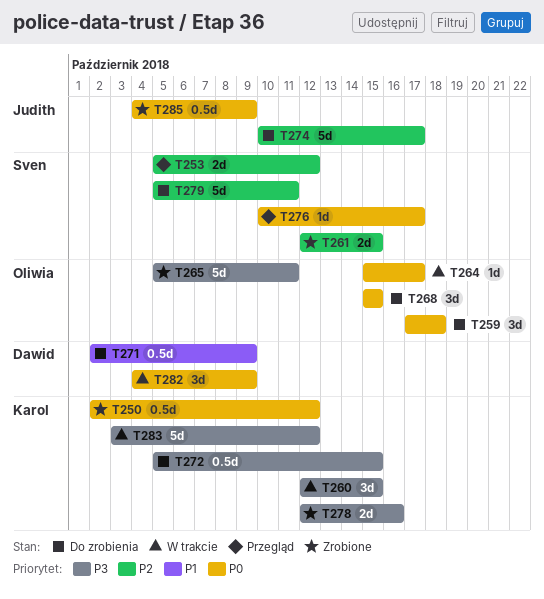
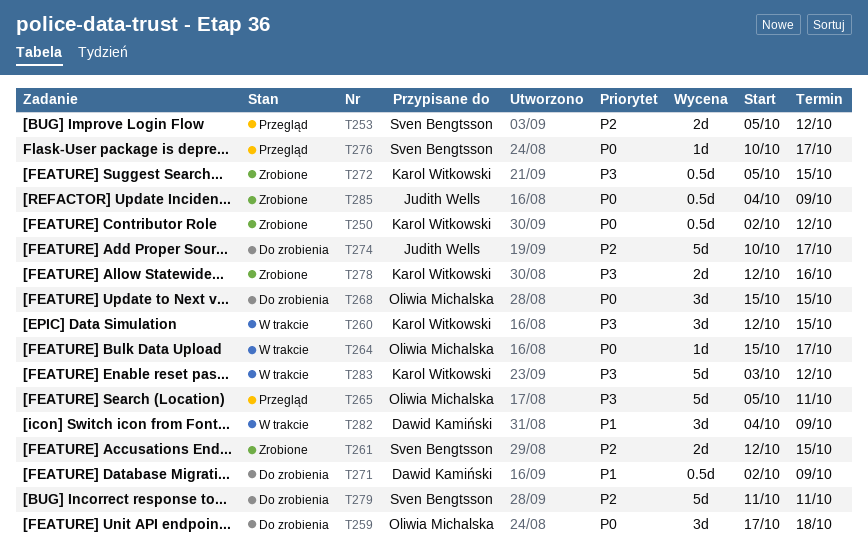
T265, status: Zrobione -> Przegląd
T272, status: Do zrobienia -> Zrobione
T279, start: Oct 5 -> Oct 11
T282, priority: P0 -> P1

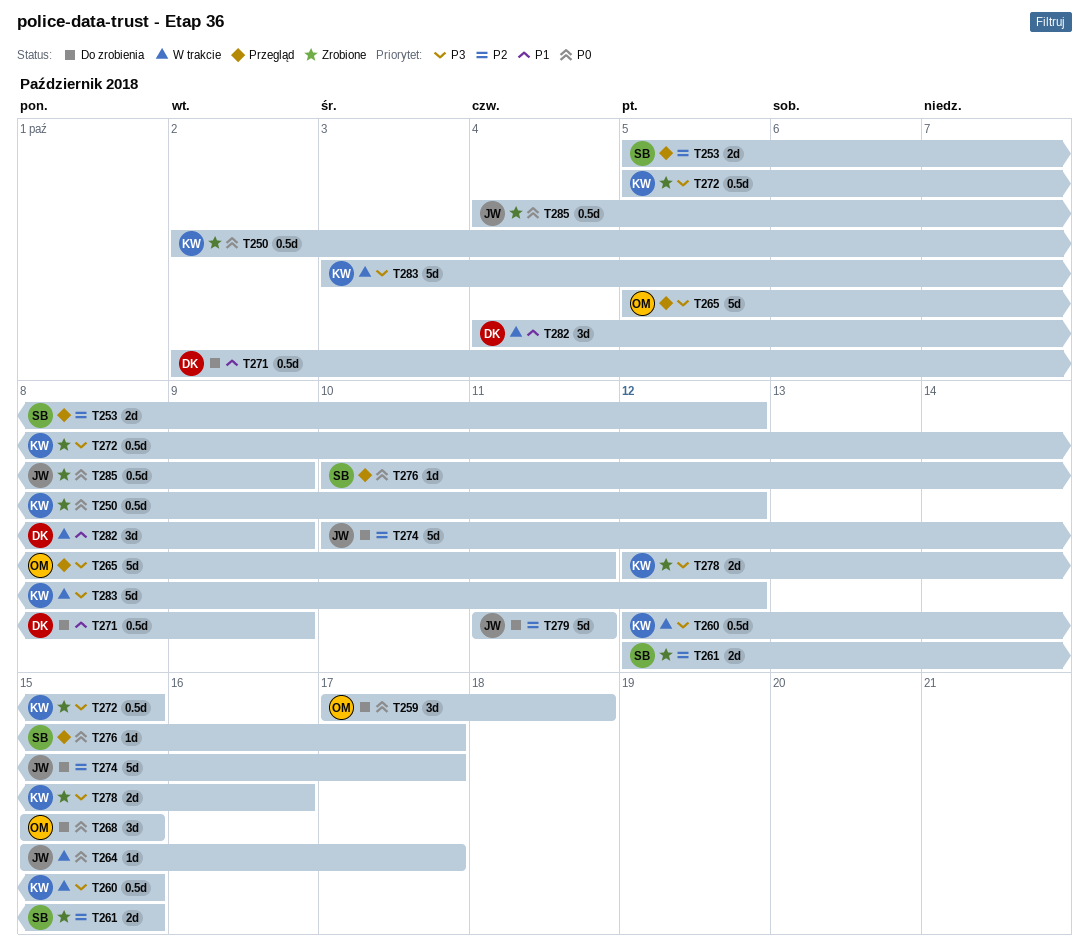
T260, estimate: 3d -> 0.5d
T264, owner: Oliwia Michalska -> Judith Wells
T279, owner: Sven Bengtsson -> Judith Wells

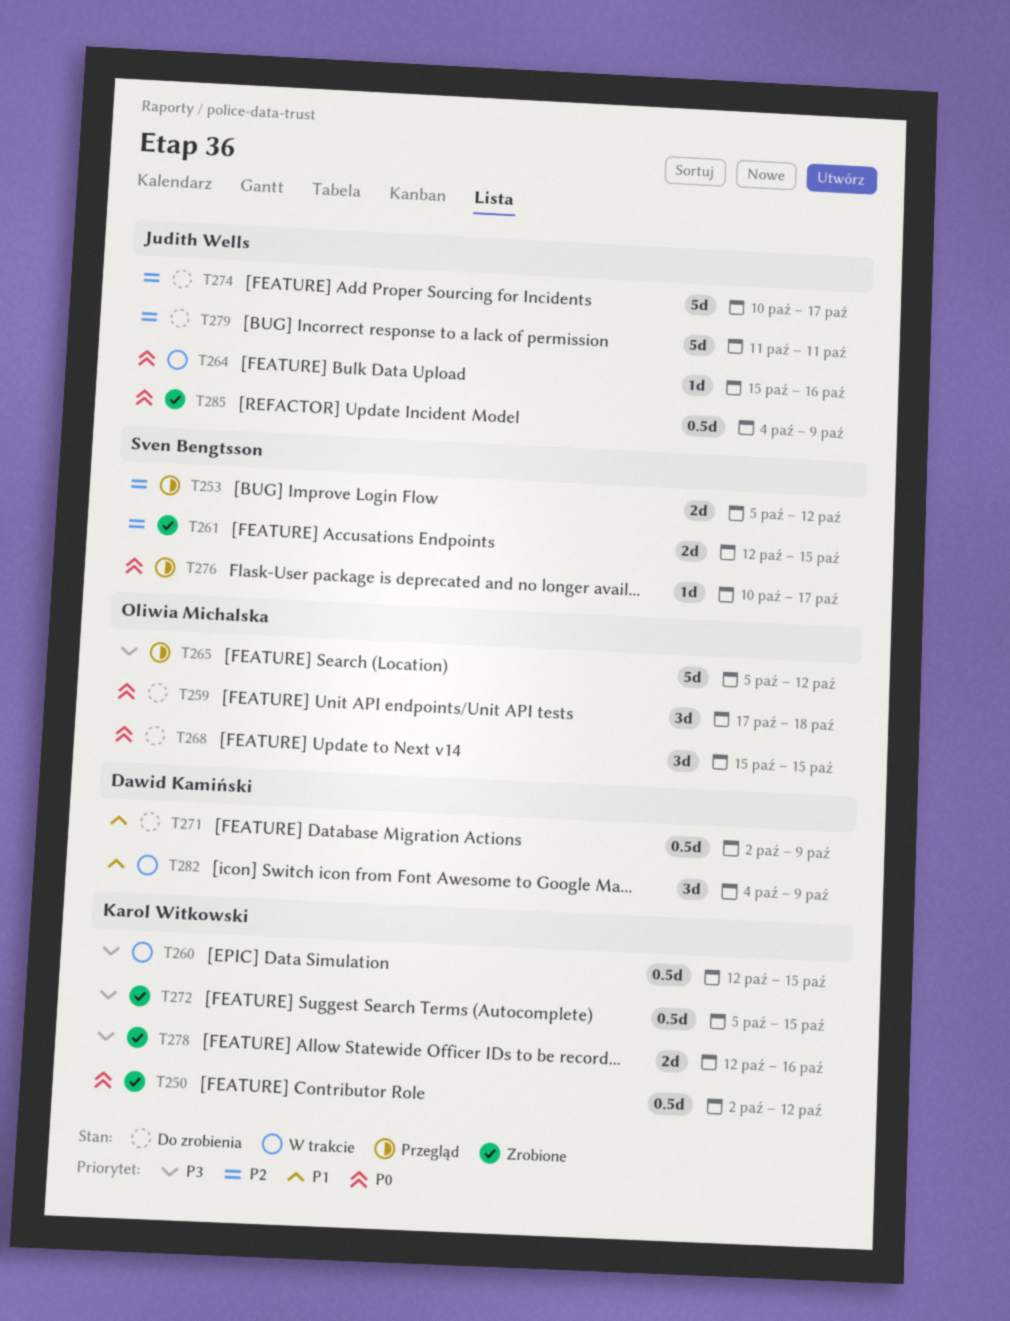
T264, due: Oct 17 -> Oct 16
T265, due: Oct 11 -> Oct 12
T283: present -> none

